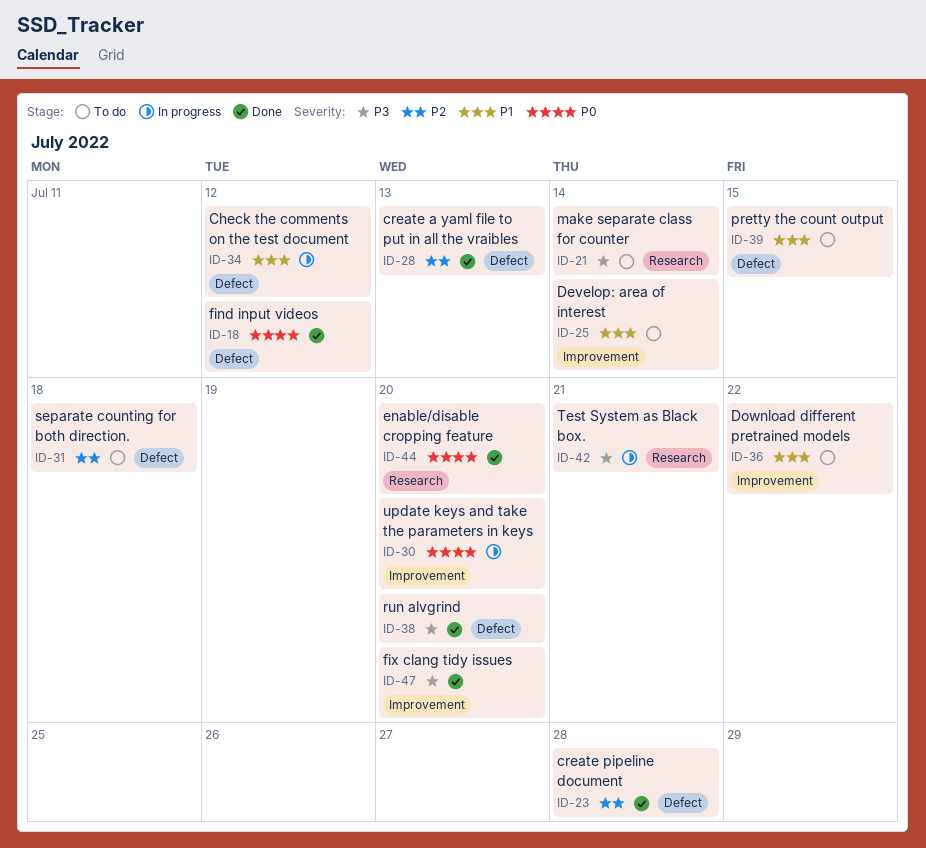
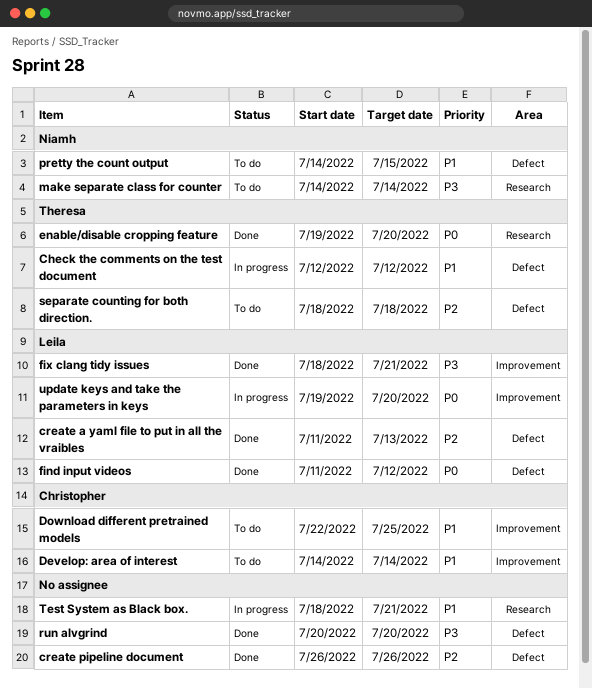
create pipeline document, due: Jul 28 -> Jul 26
Download different pretrained models, due: Jul 22 -> Jul 25
fix clang tidy issues, due: Jul 20 -> Jul 21
Test System as Black box., priority: P3 -> P1

